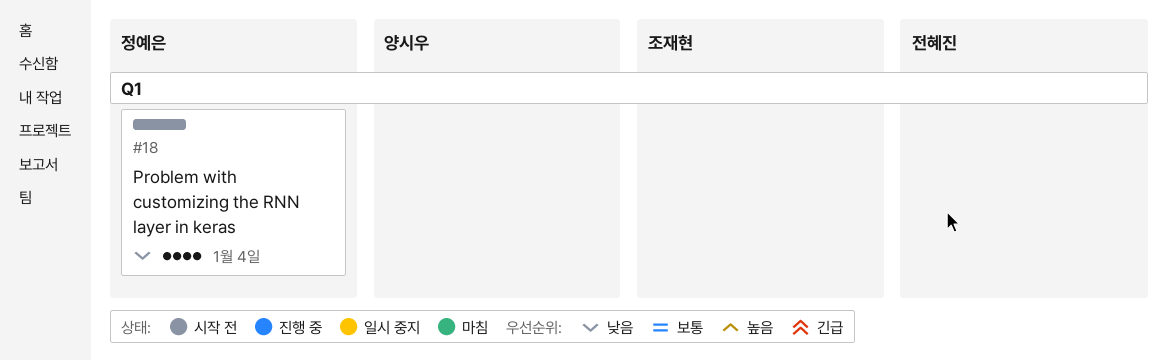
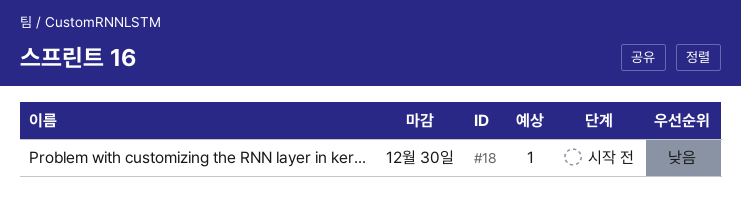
#18, estimate: 4 -> 1
#18, due: Jan 4 -> Dec 30

